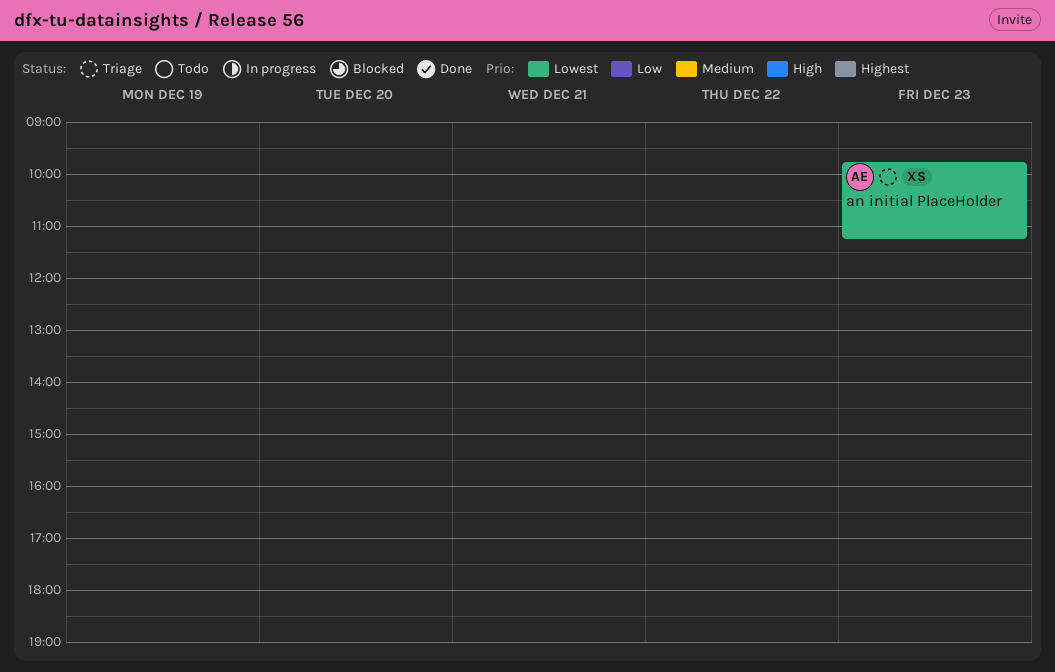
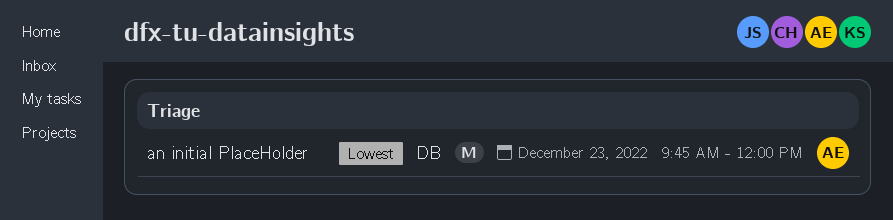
an initial PlaceHolder, estimate: XS -> M
an initial PlaceHolder, ends: 11:15 -> 12:00

